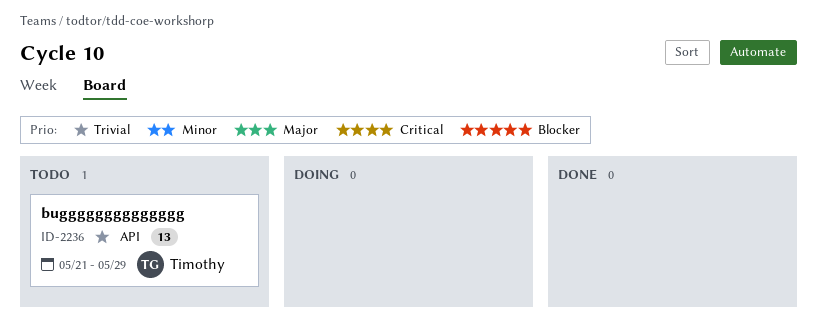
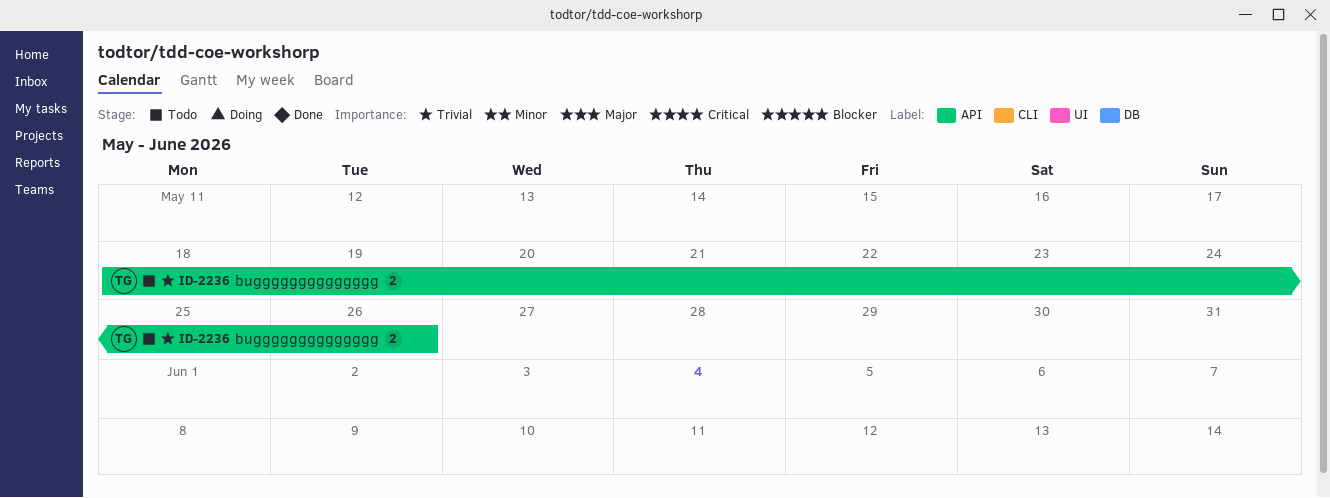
ID-2236, estimate: 13 -> 2
ID-2236, start: May 21 -> May 18
ID-2236, due: May 29 -> May 26

